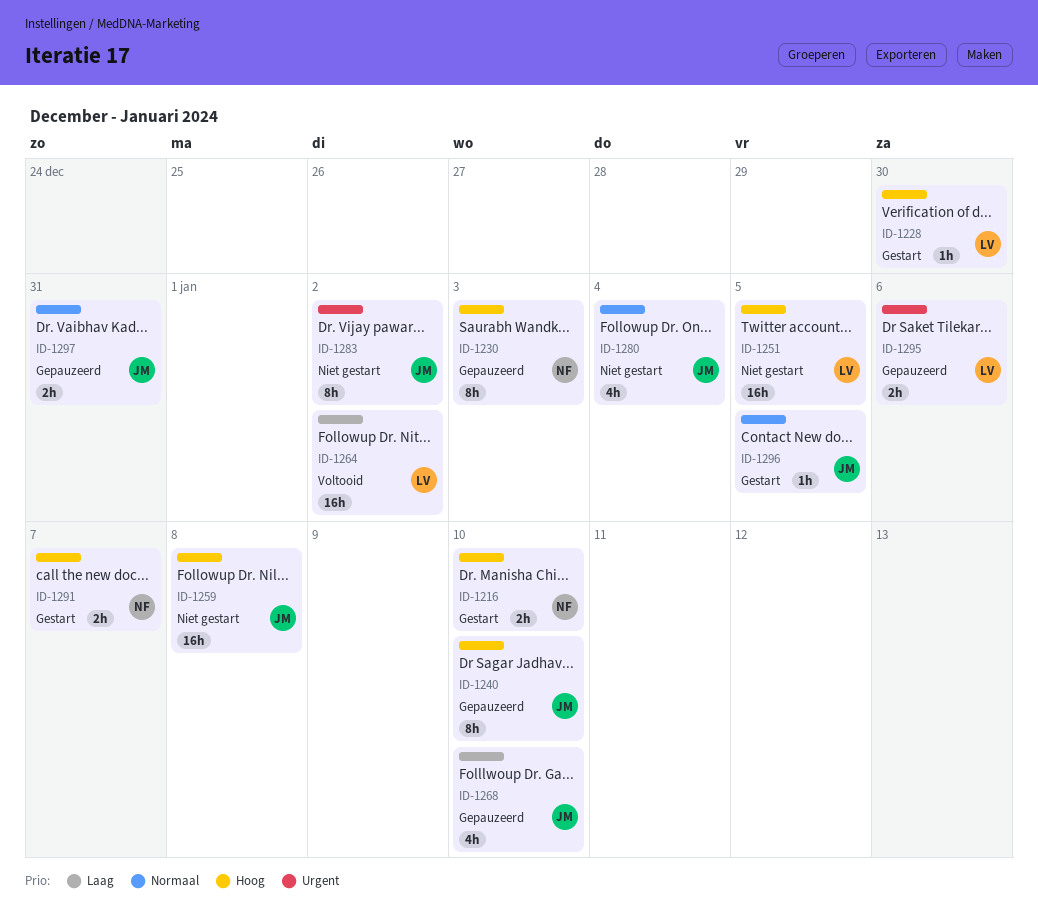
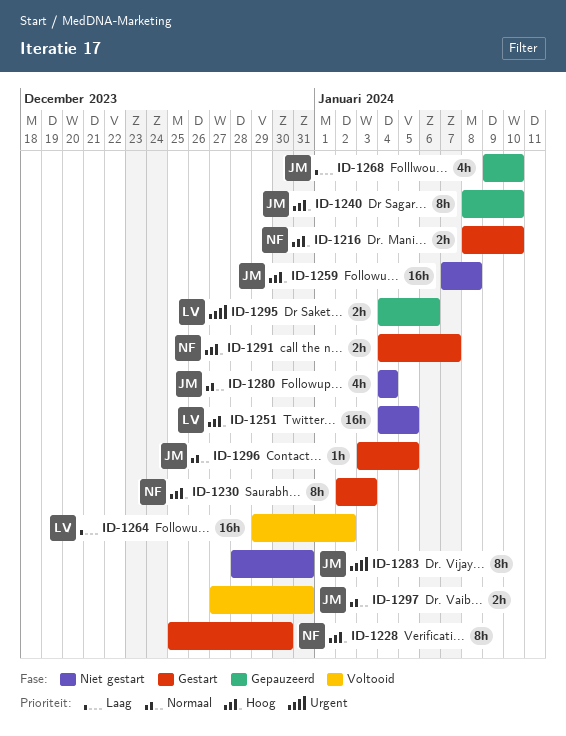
ID-1228, owner: LV -> NF
ID-1228, estimate: 1h -> 8h
ID-1230, status: Gepauzeerd -> Gestart
ID-1283, due: Jan 2 -> Dec 31
ID-1297, status: Gepauzeerd -> Voltooid

